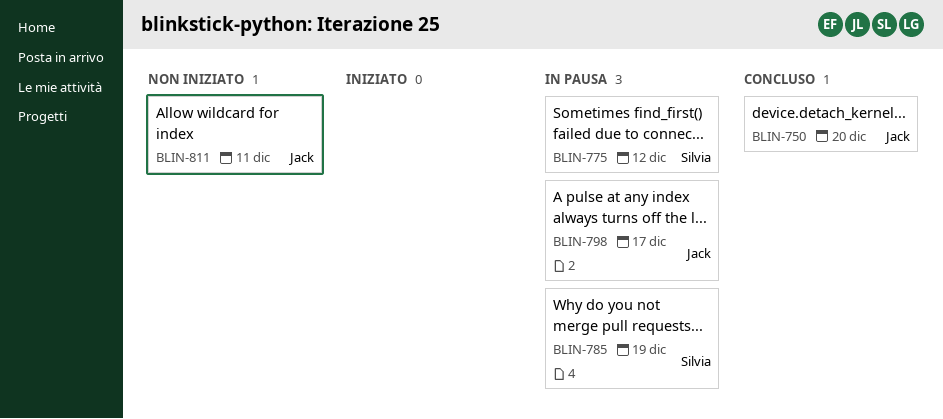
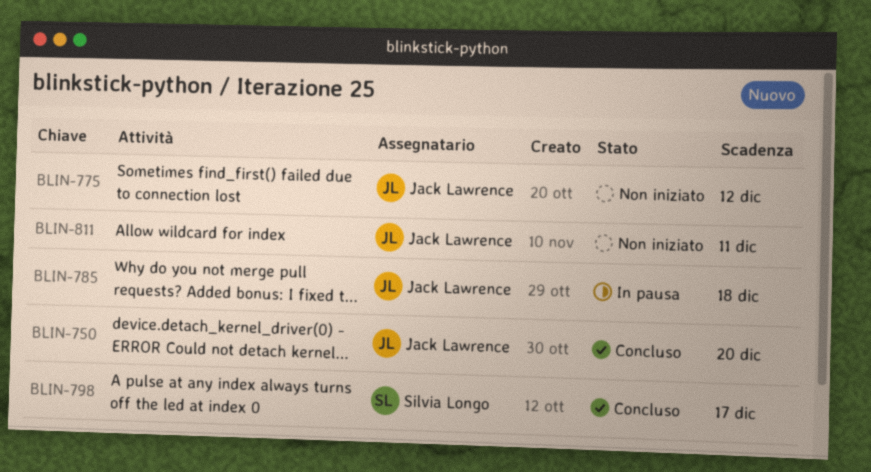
BLIN-775, status: In pausa -> Non iniziato
BLIN-775, owner: Silvia Longo -> Jack Lawrence
BLIN-785, owner: Silvia Longo -> Jack Lawrence
BLIN-785, due: Dec 19 -> Dec 18
BLIN-798, status: In pausa -> Concluso
BLIN-798, owner: Jack Lawrence -> Silvia Longo

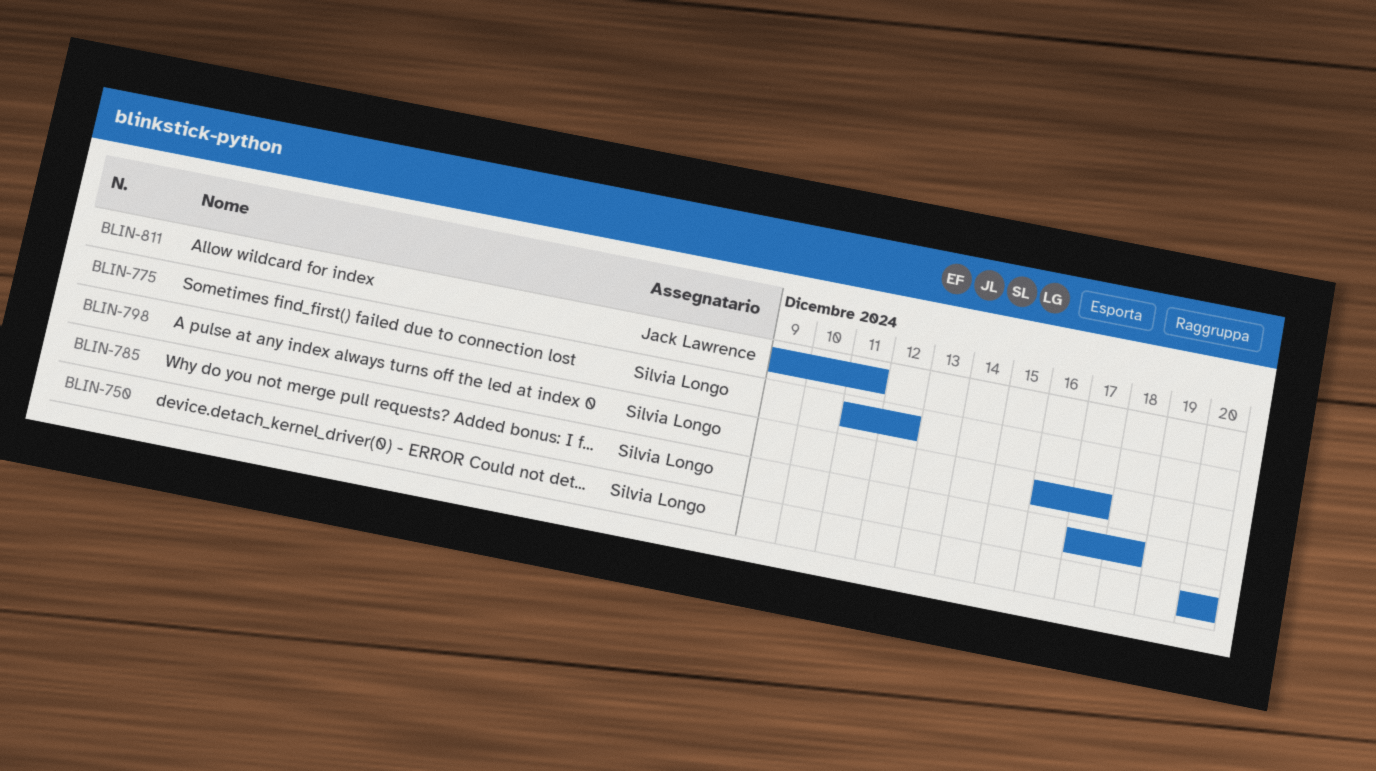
BLIN-750, owner: Jack Lawrence -> Silvia Longo
BLIN-775, owner: Jack Lawrence -> Silvia Longo
BLIN-785, owner: Jack Lawrence -> Silvia Longo

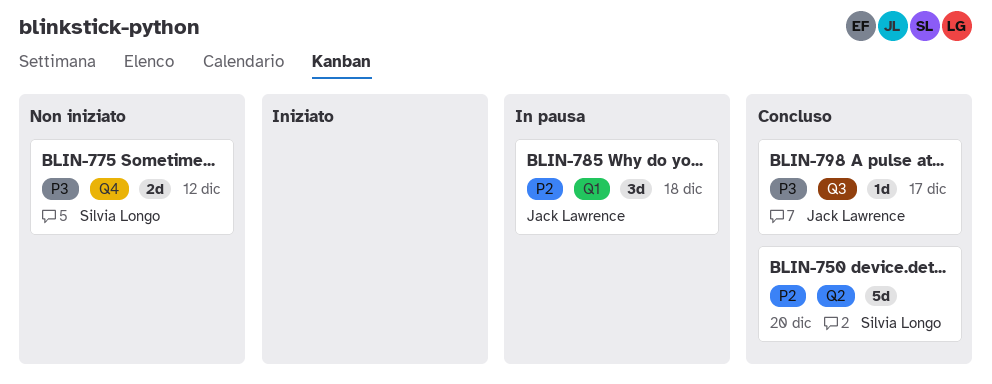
BLIN-785, owner: Silvia Longo -> Jack Lawrence
BLIN-798, owner: Silvia Longo -> Jack Lawrence
BLIN-811: present -> none

